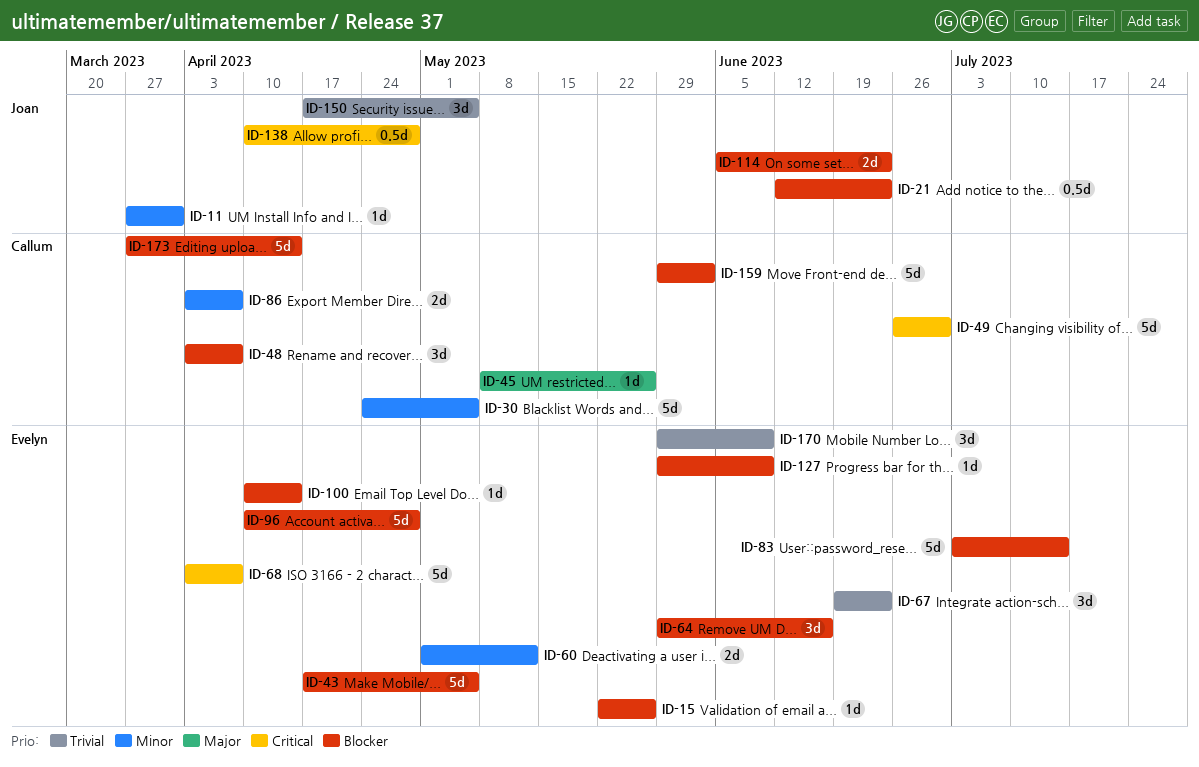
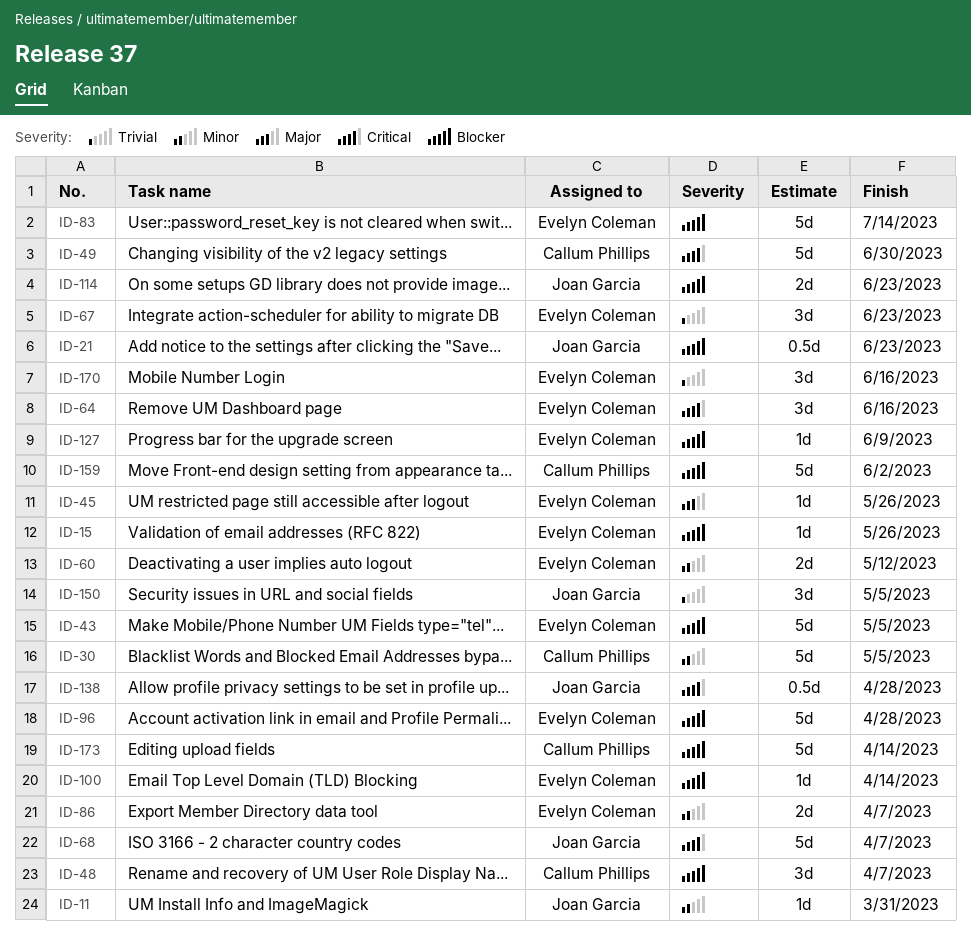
ID-45, owner: Callum Phillips -> Evelyn Coleman
ID-64, priority: Blocker -> Critical
ID-68, owner: Evelyn Coleman -> Joan Garcia
ID-86, owner: Callum Phillips -> Evelyn Coleman
ID-170, due: Jun 9 -> Jun 16

